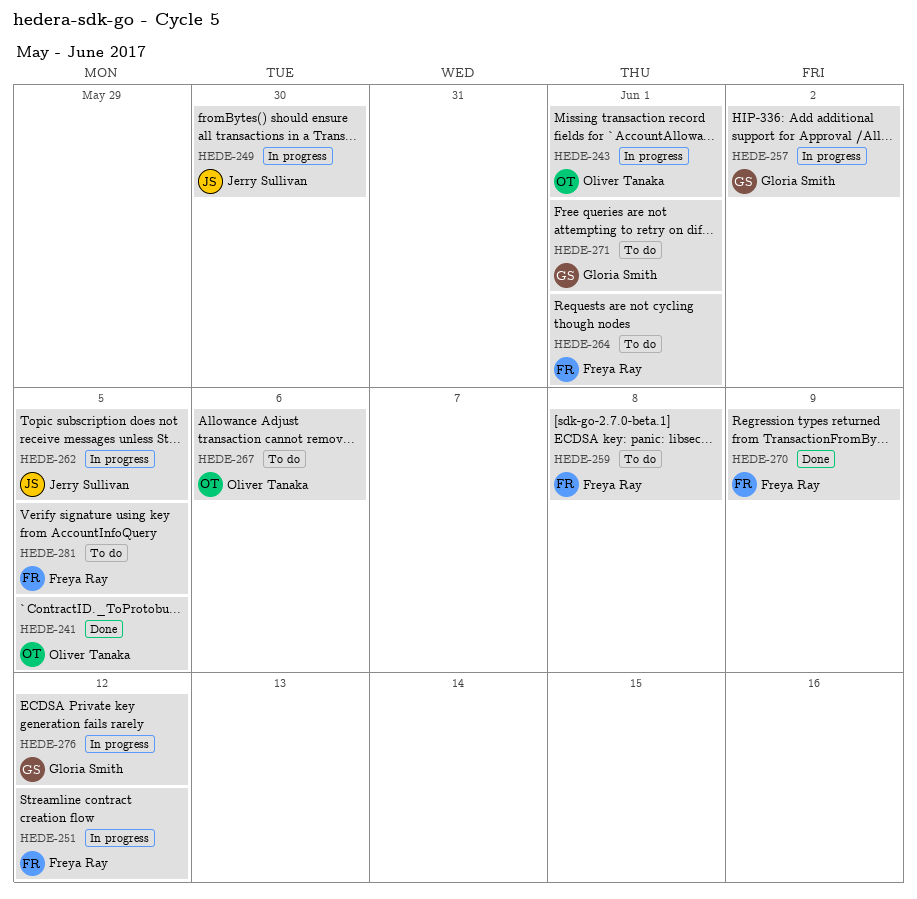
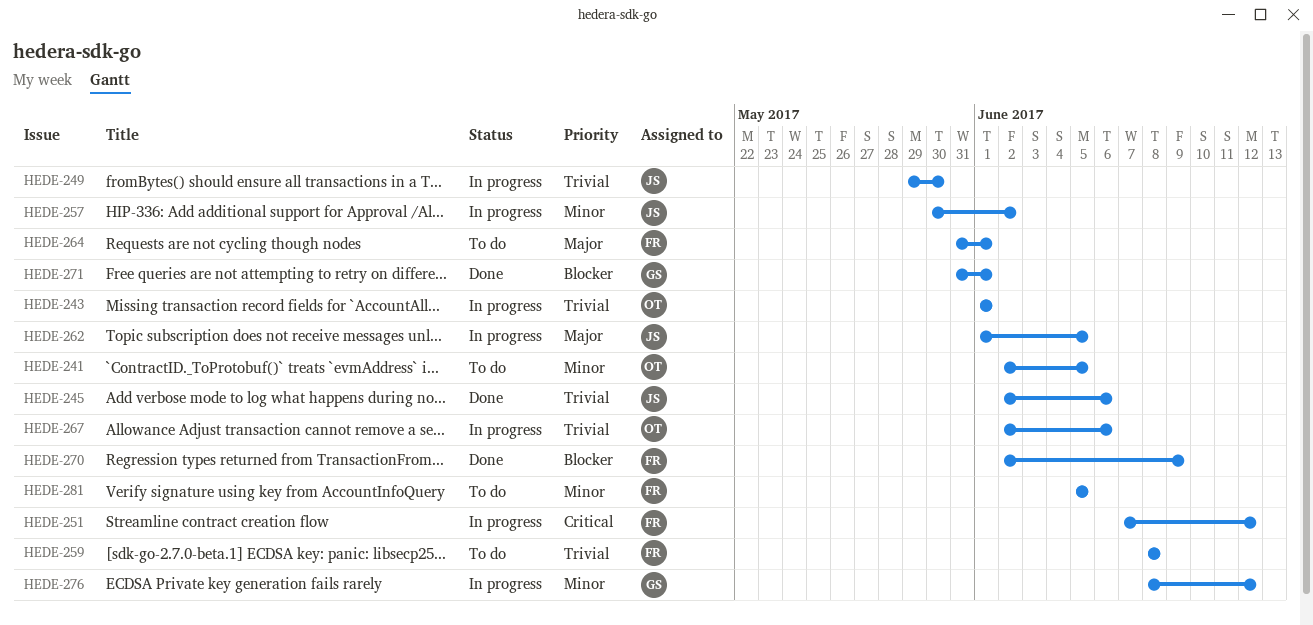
HEDE-241, status: Done -> To do
HEDE-245: none -> present
HEDE-257, owner: Gloria Smith -> Jerry Sullivan
HEDE-267, status: To do -> In progress
HEDE-271, status: To do -> Done

